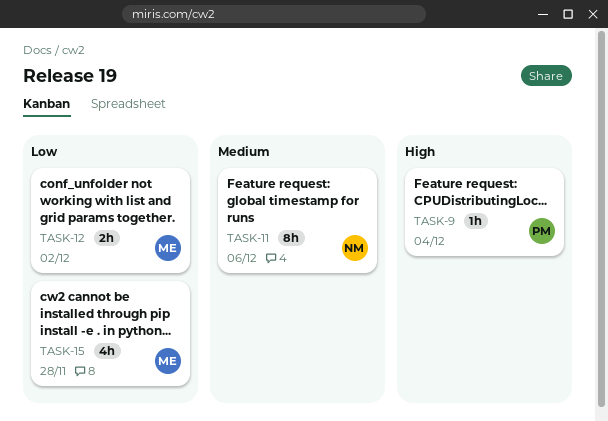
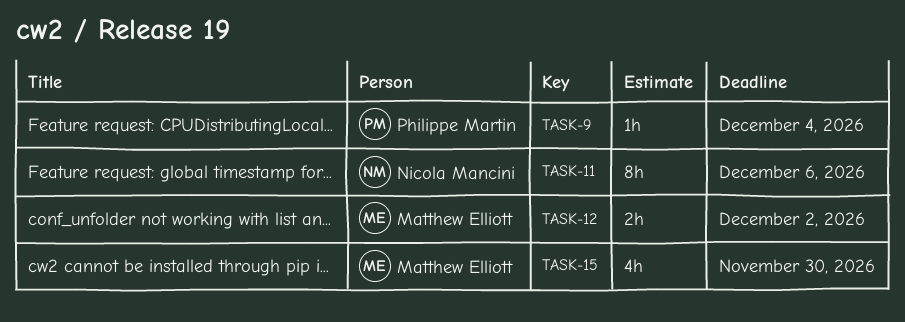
TASK-15, due: Nov 28 -> Nov 30

